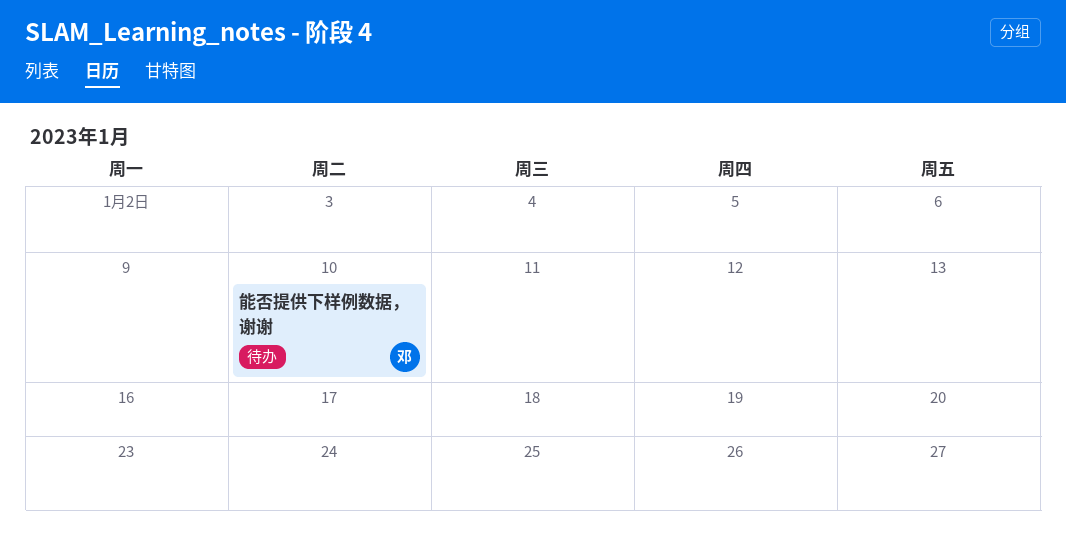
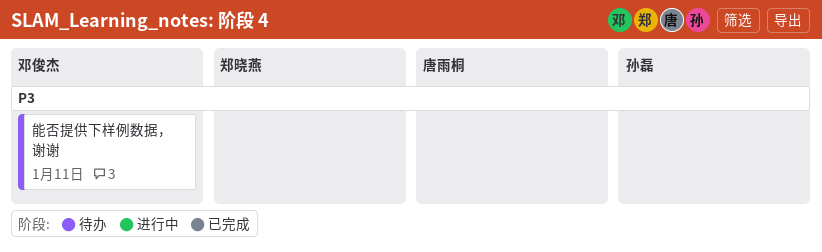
能否提供下样例数据，谢谢, due: Jan 10 -> Jan 11

